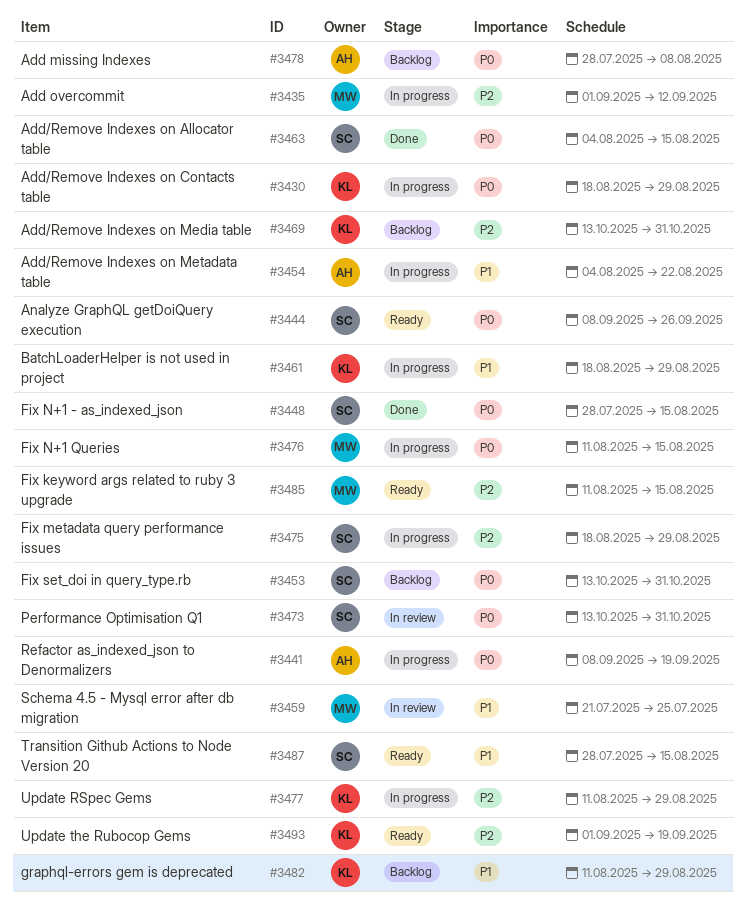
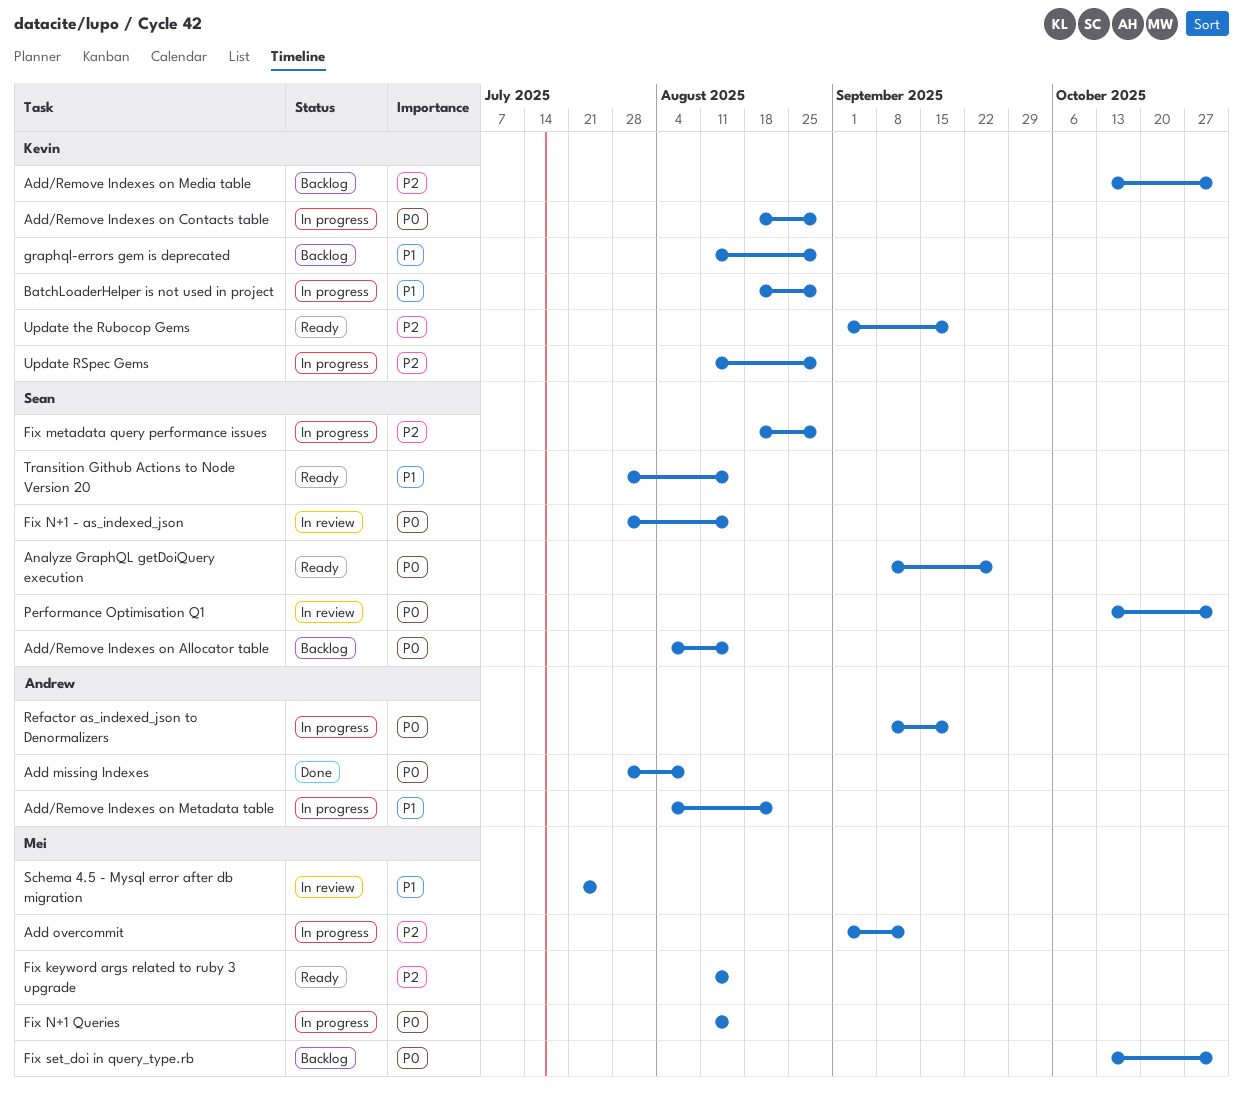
Add missing Indexes, status: Backlog -> Done
Add/Remove Indexes on Allocator table, status: Done -> Backlog
Fix N+1 - as_indexed_json, status: Done -> In review
Fix set_doi in query_type.rb, owner: Sean -> Mei

